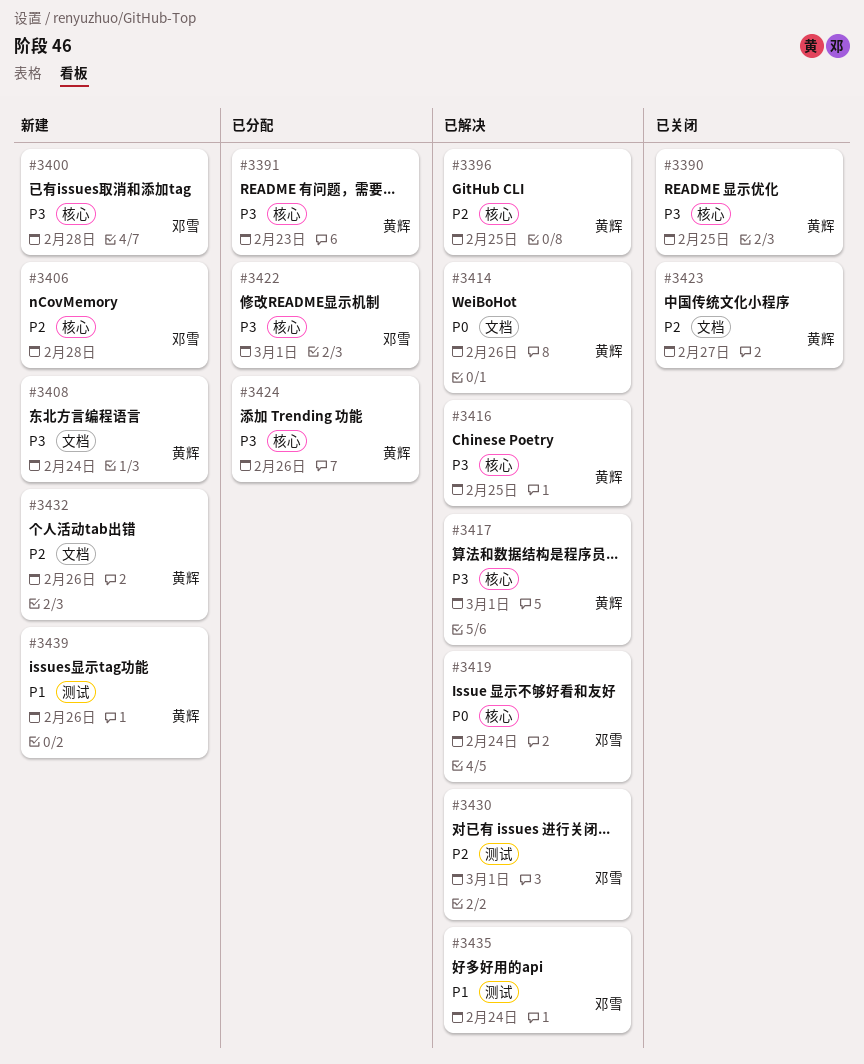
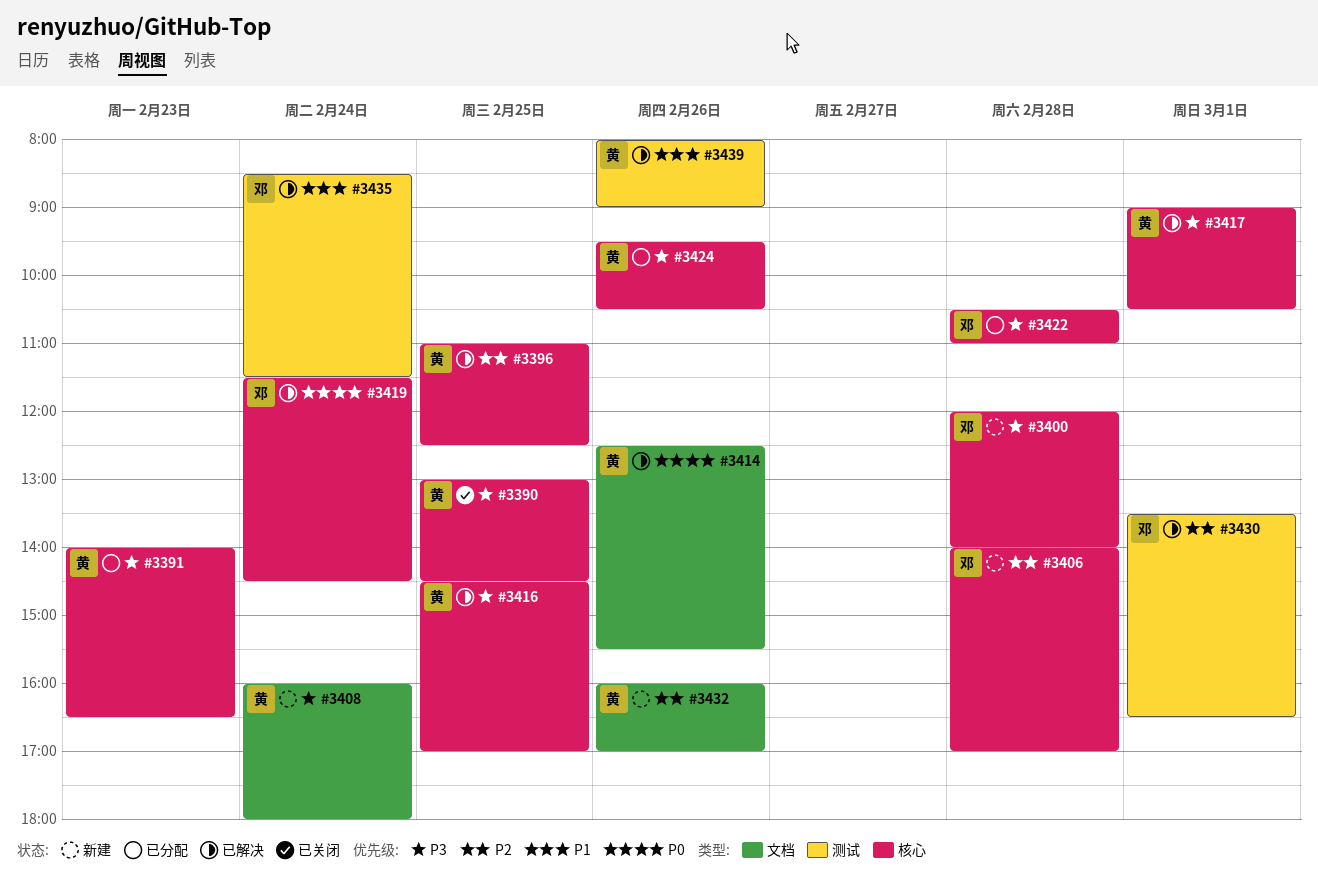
#3422, day: Mar 1 -> Feb 28
#3423: present -> none
#3439, status: 新建 -> 已解决

